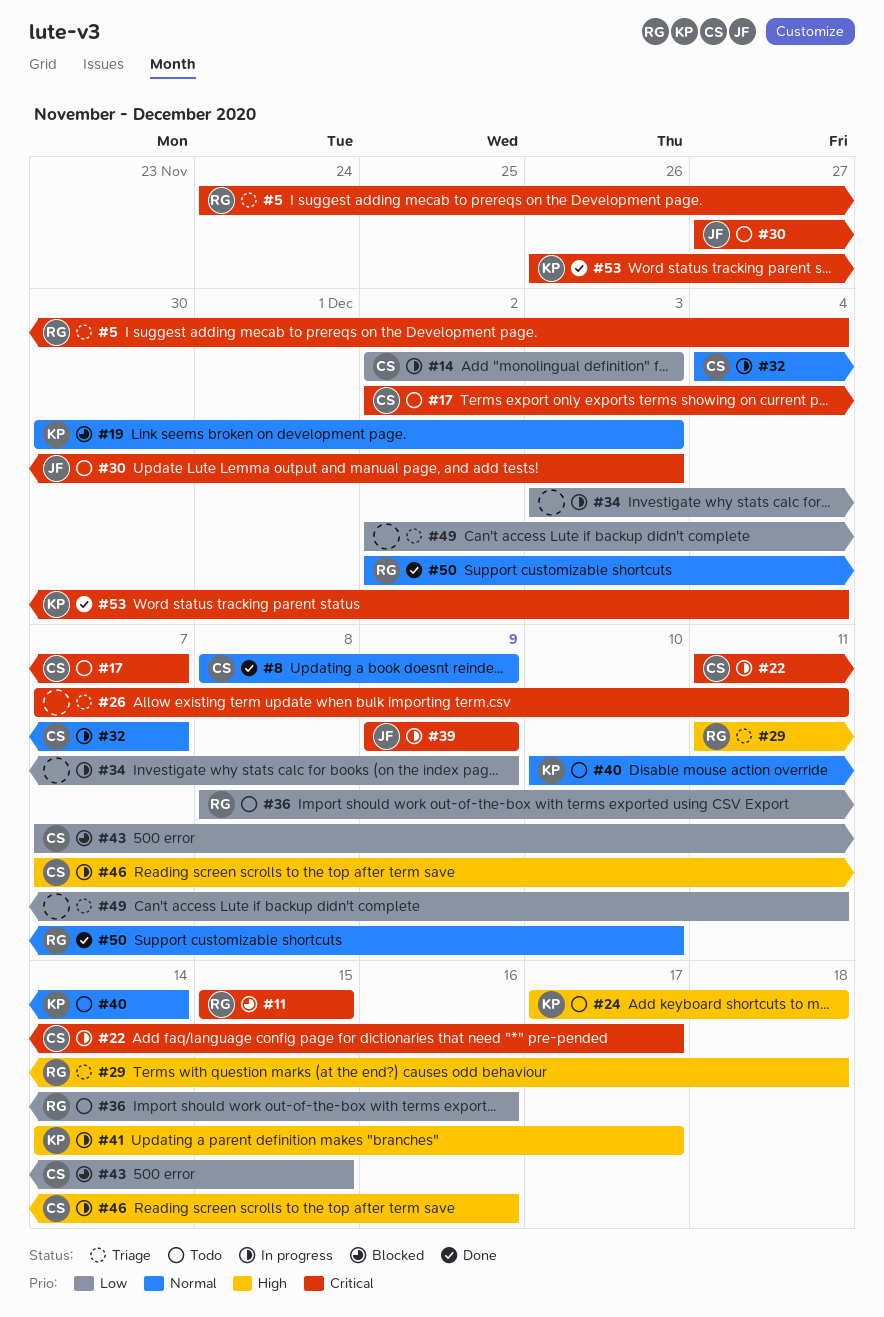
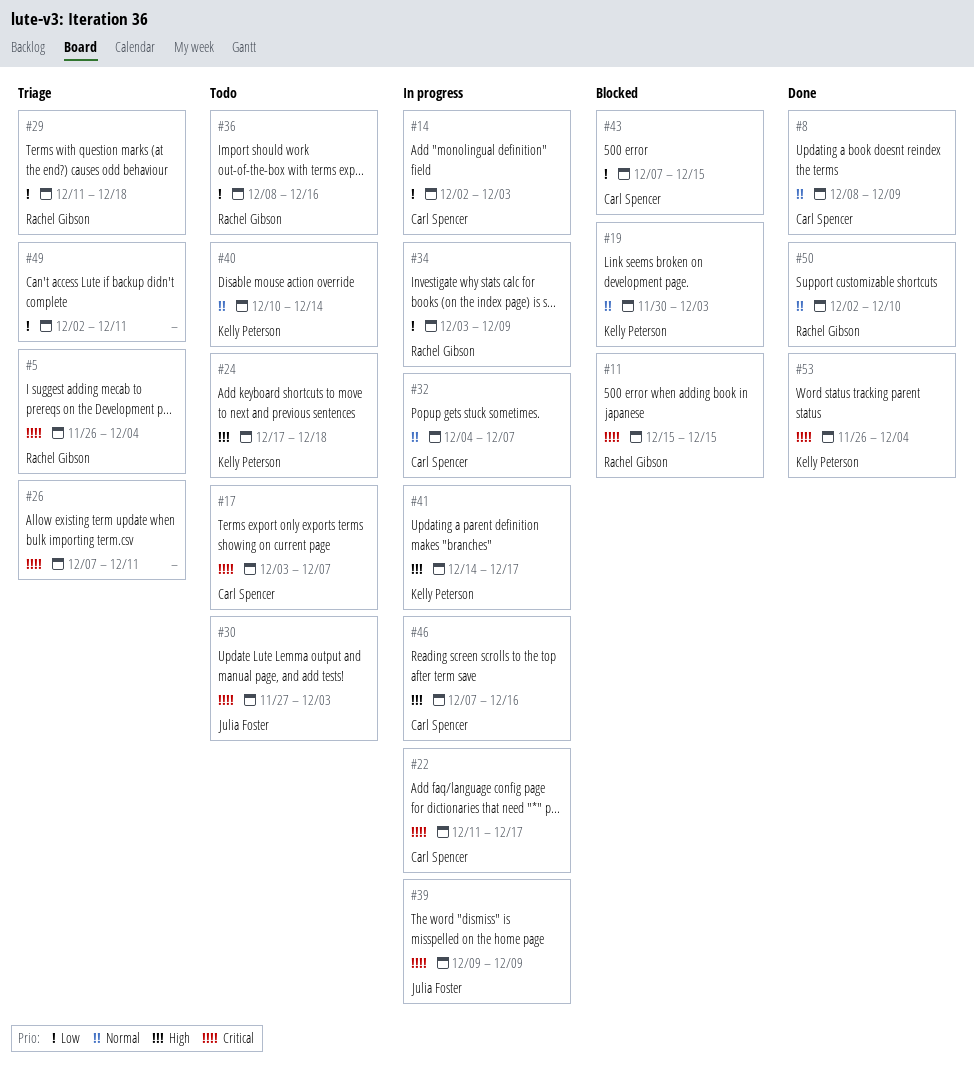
#5, start: Nov 24 -> Nov 26
#17, start: Dec 2 -> Dec 3
#29, priority: High -> Low
#34, owner: none -> Rachel Gibson

